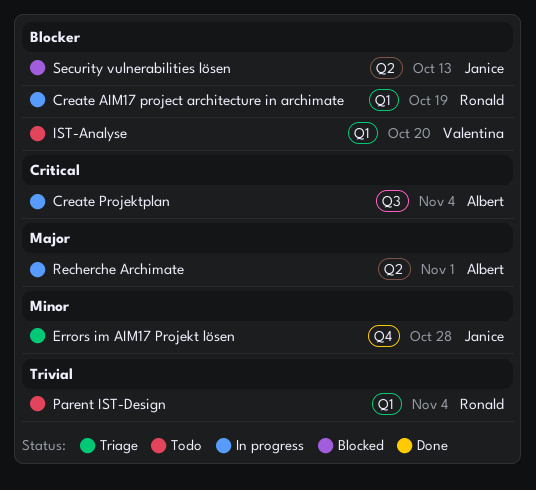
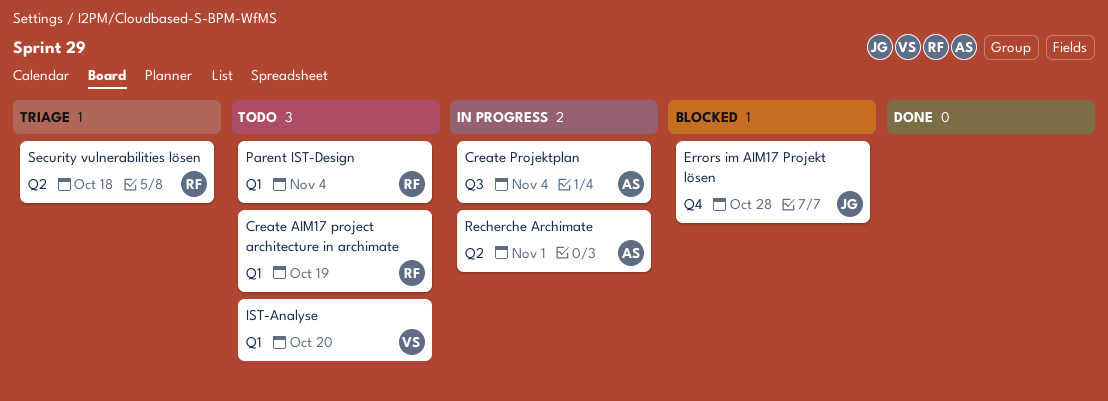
Create AIM17 project architecture in archimate, status: In progress -> Todo
Errors im AIM17 Projekt lösen, status: Triage -> Blocked
Security vulnerabilities lösen, status: Blocked -> Triage
Security vulnerabilities lösen, owner: Janice -> Ronald
Security vulnerabilities lösen, due: Oct 13 -> Oct 18

